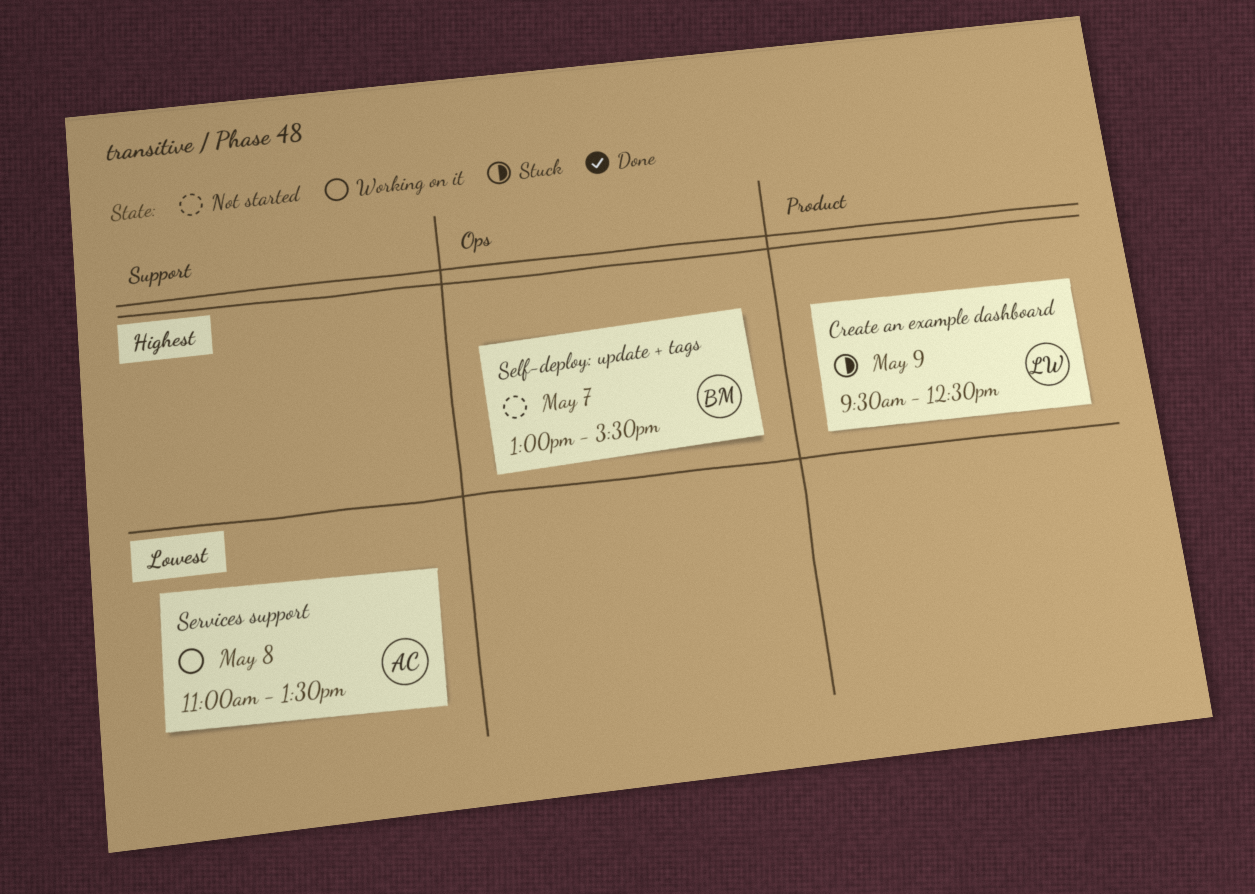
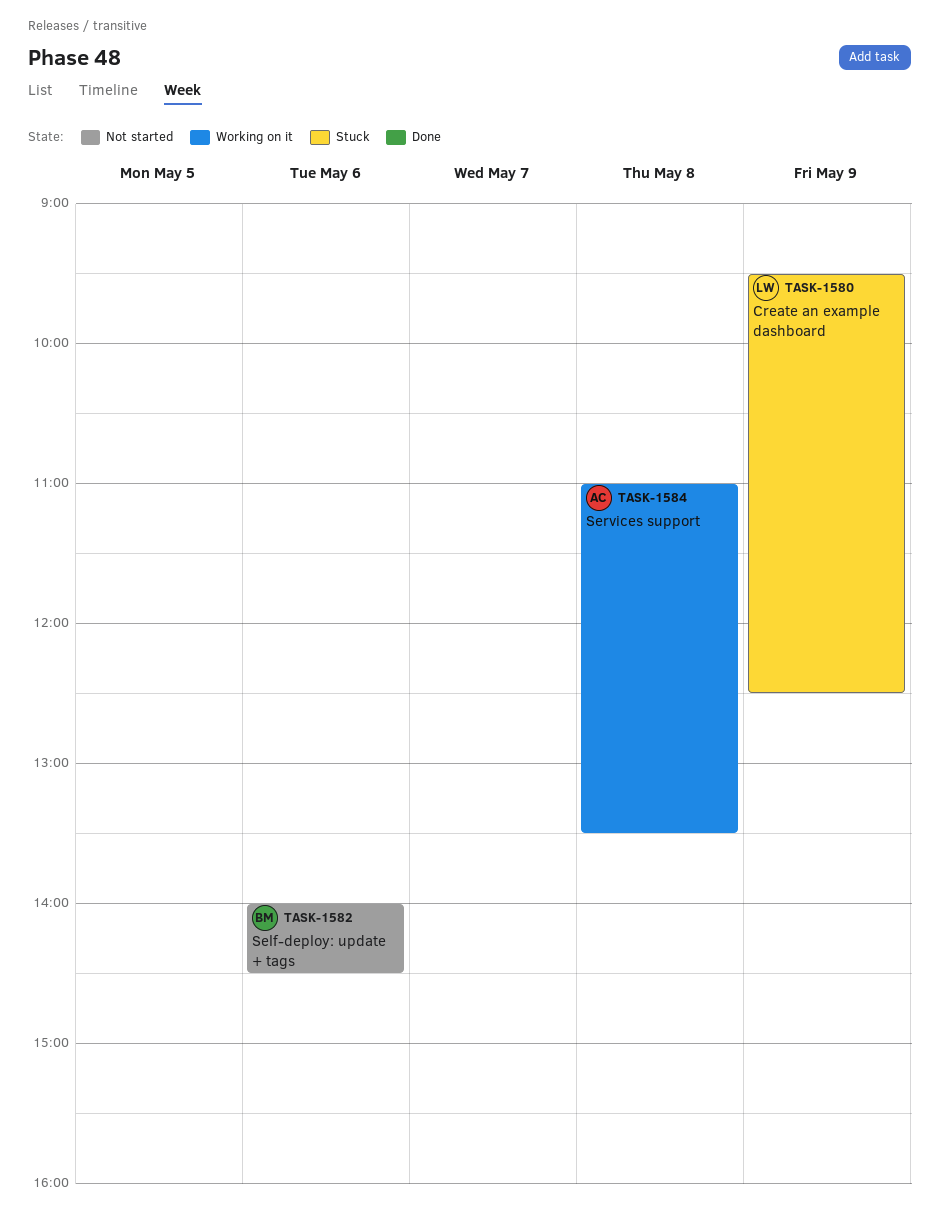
Self-deploy: update + tags, day: May 7 -> May 6
Self-deploy: update + tags, begins: 13:00 -> 14:00
Self-deploy: update + tags, ends: 15:30 -> 14:30

